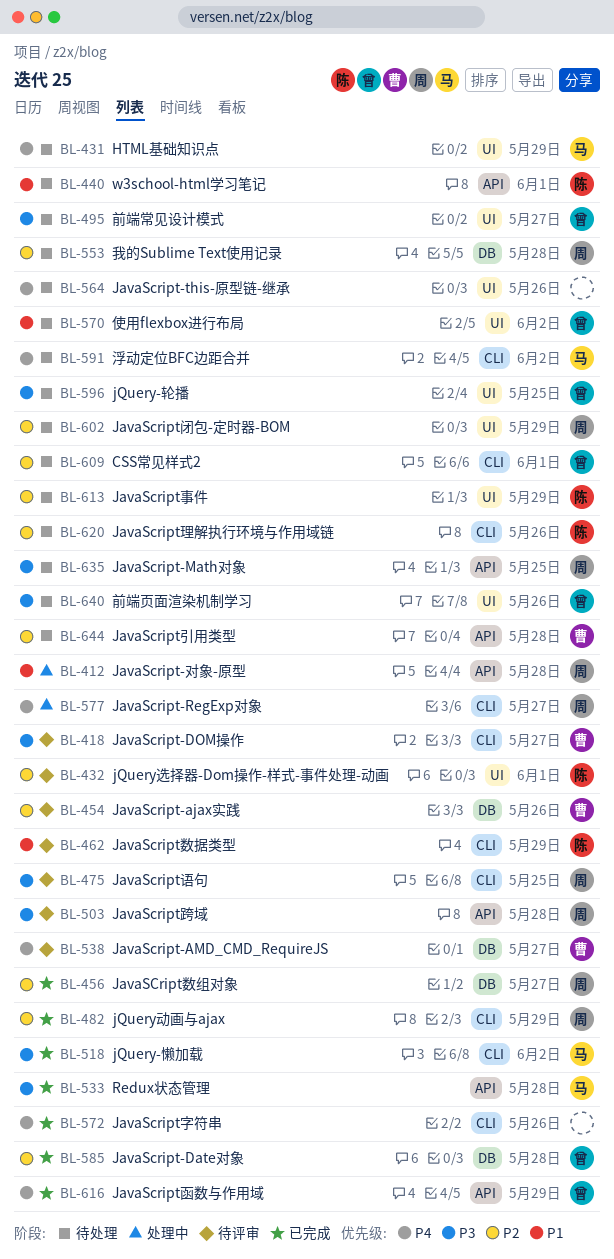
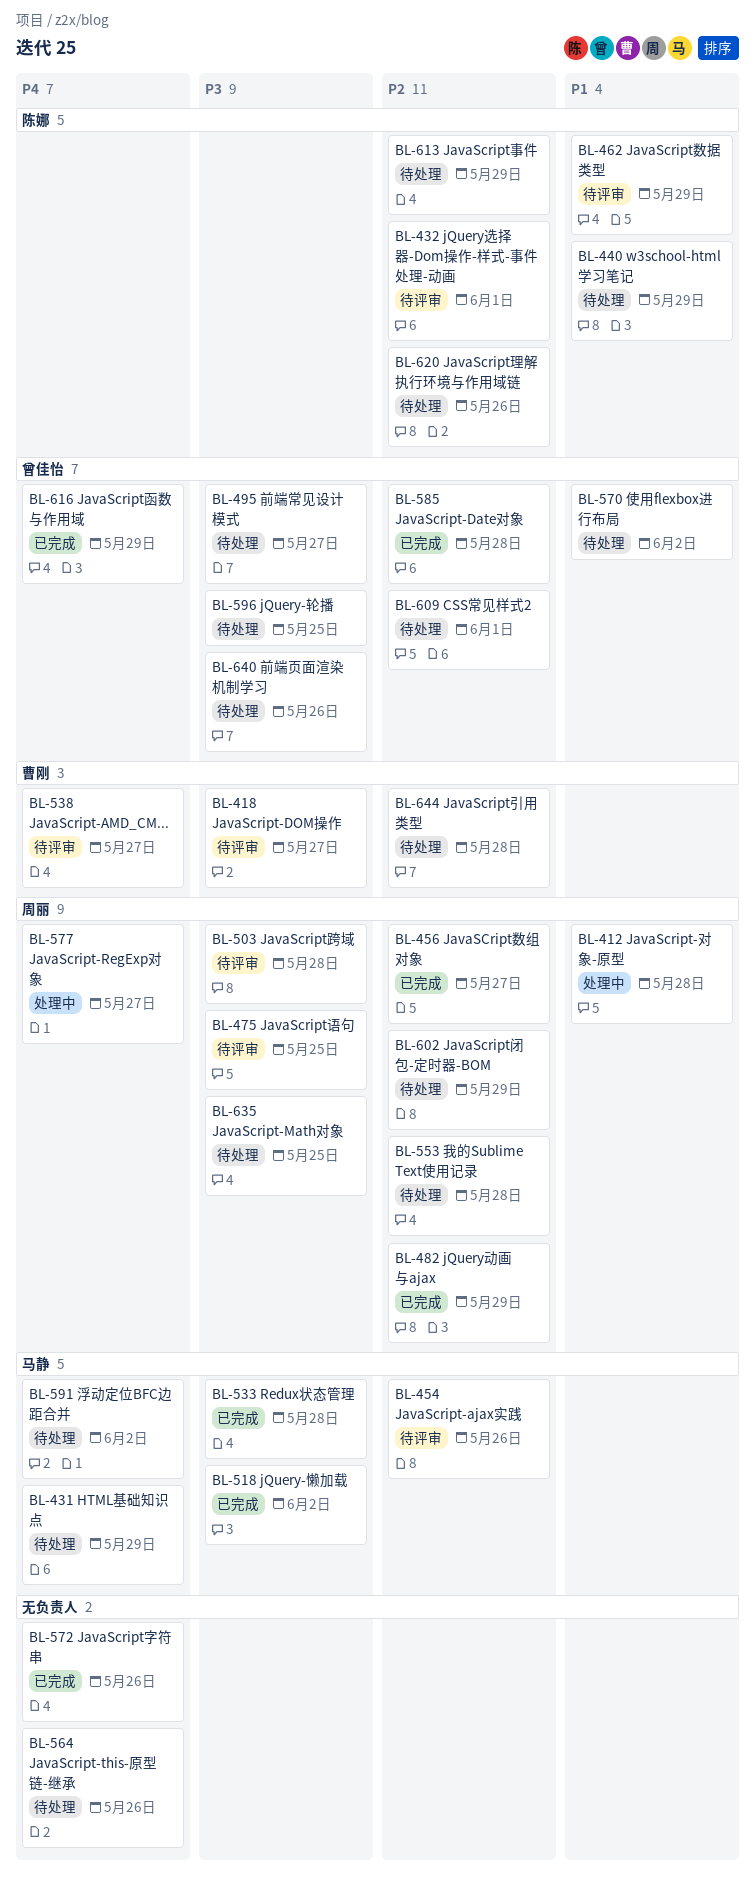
BL-440, due: Jun 1 -> May 29
BL-454, owner: 曹刚 -> 马静

